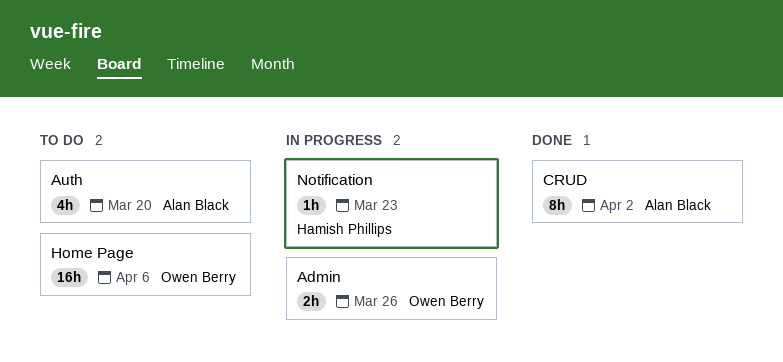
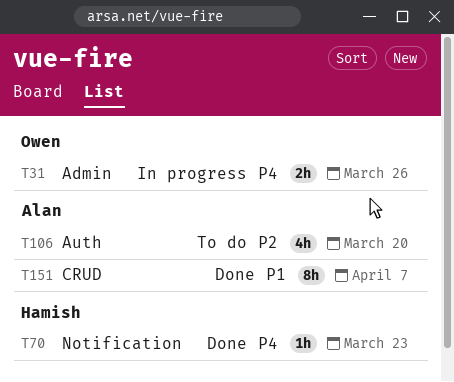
CRUD, due: Apr 2 -> Apr 7
Home Page: present -> none
Notification, status: In progress -> Done

